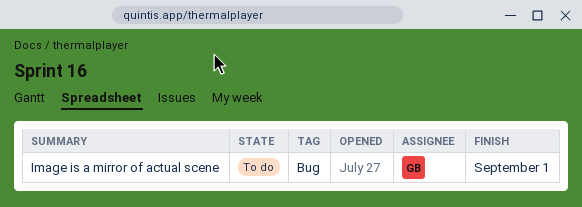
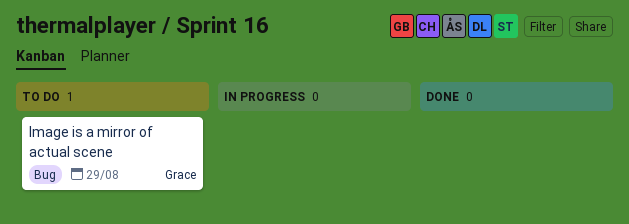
Image is a mirror of actual scene, due: Sep 1 -> Aug 29

